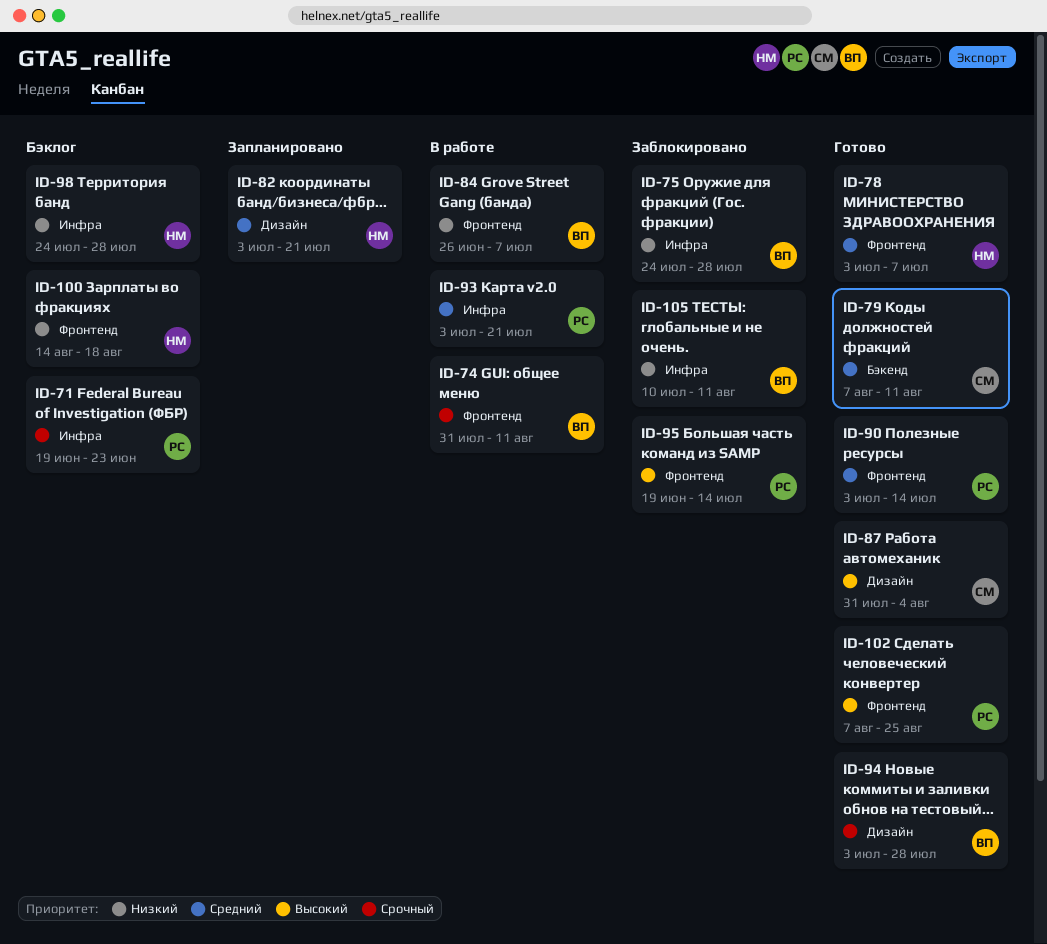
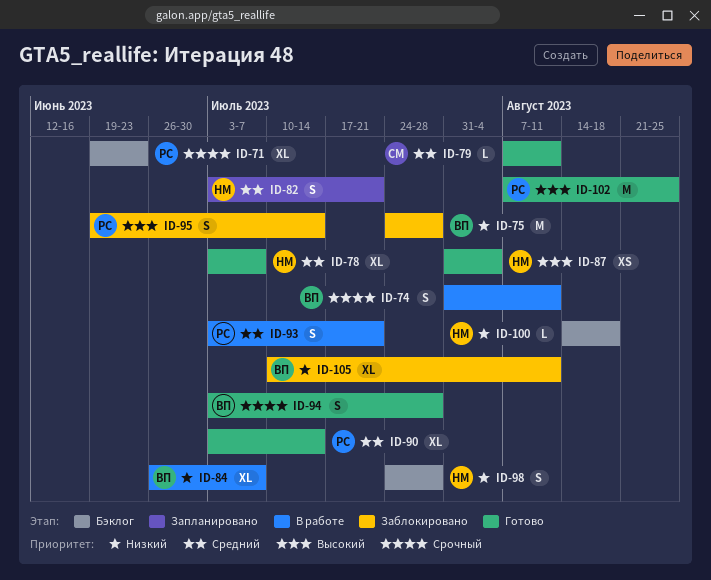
ID-87, owner: СМ -> НМ

